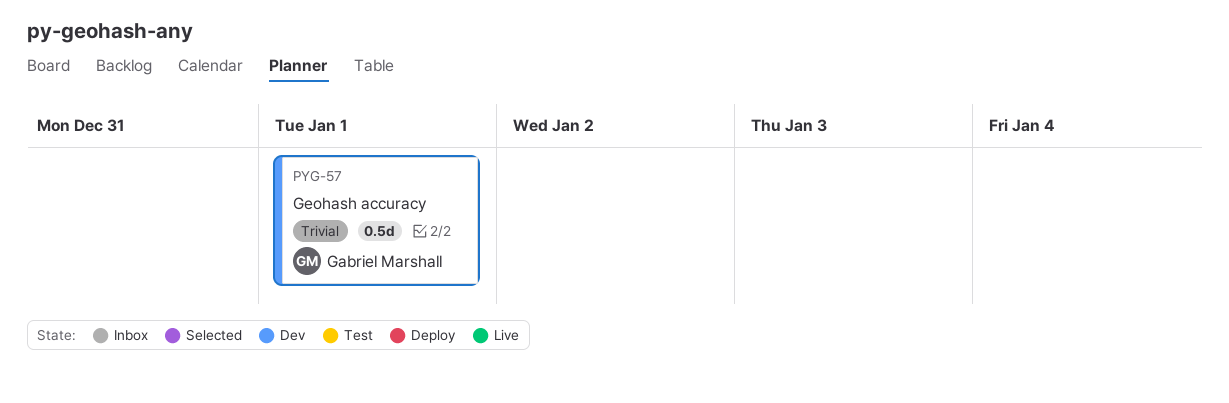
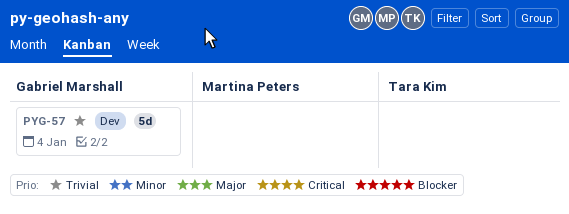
PYG-57, estimate: 0.5d -> 5d
PYG-57, due: Jan 1 -> Jan 4

